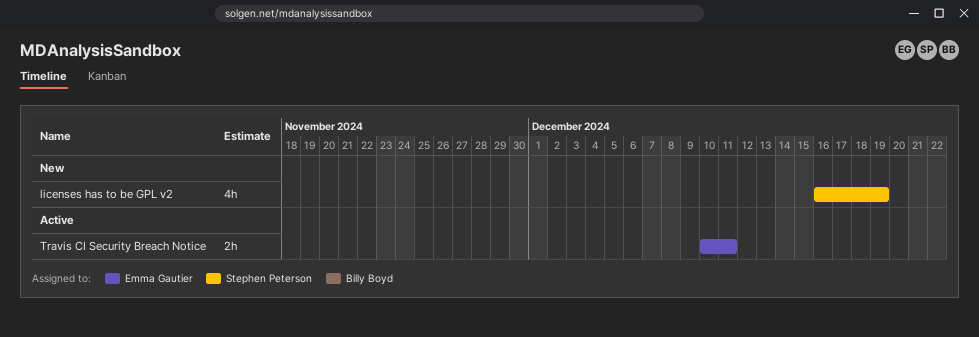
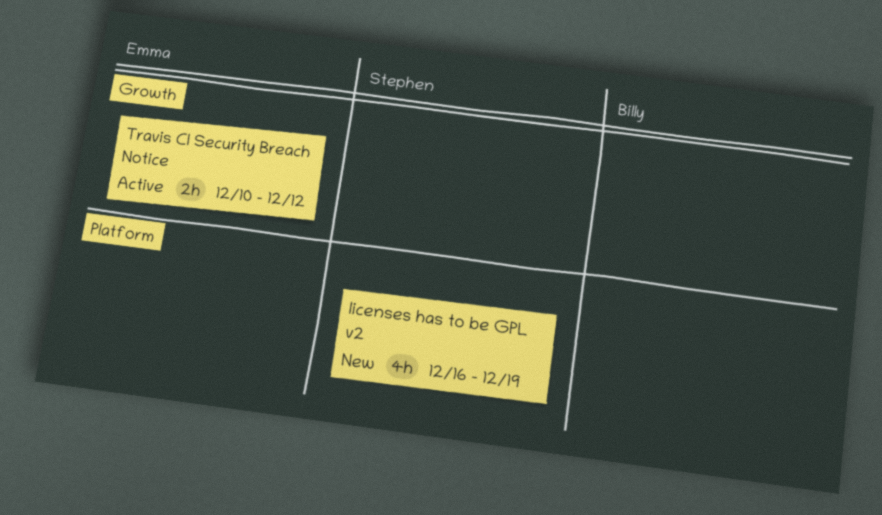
Travis CI Security Breach Notice, due: Dec 11 -> Dec 12

